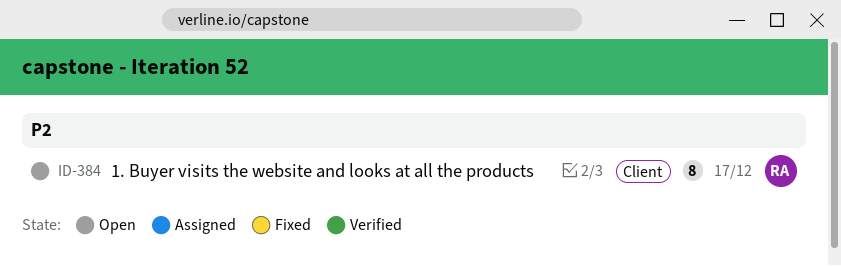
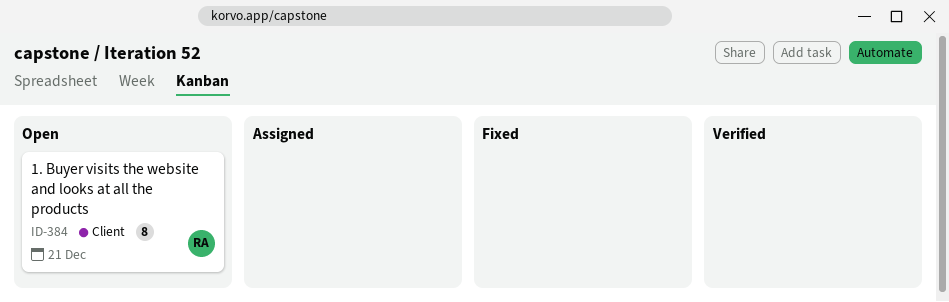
ID-384, due: Dec 17 -> Dec 21

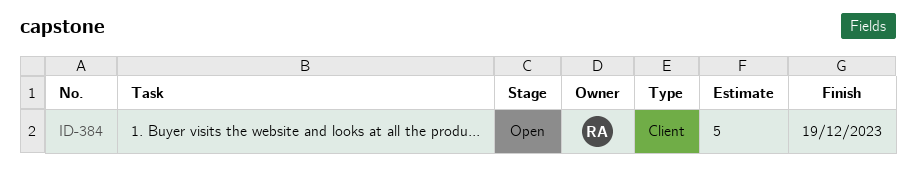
ID-384, estimate: 8 -> 5
ID-384, due: Dec 21 -> Dec 19

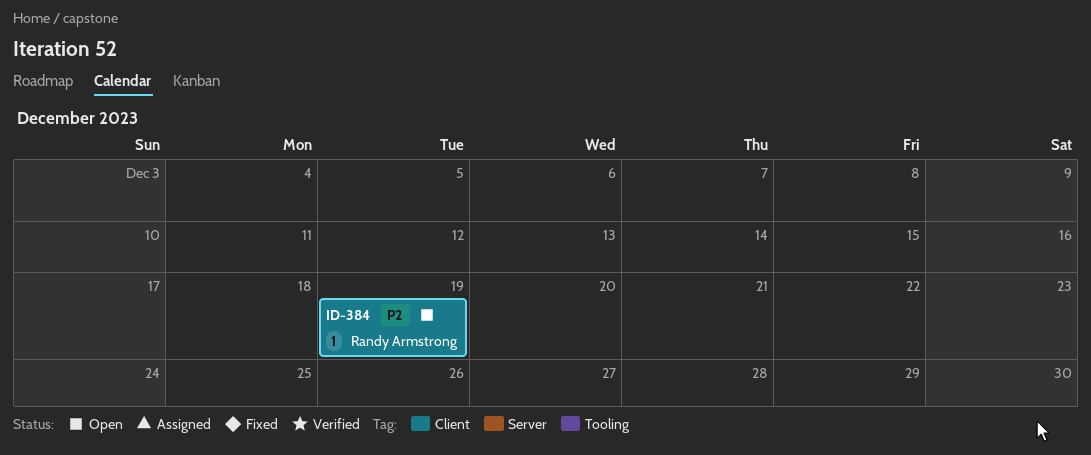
ID-384, estimate: 5 -> 1

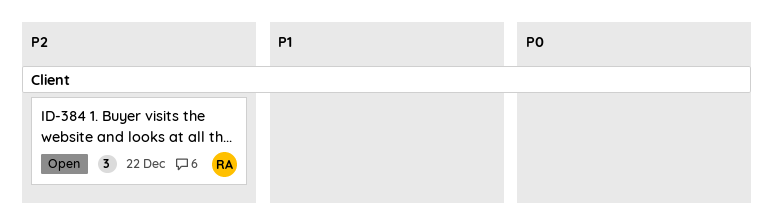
ID-384, estimate: 1 -> 3
ID-384, due: Dec 19 -> Dec 22

